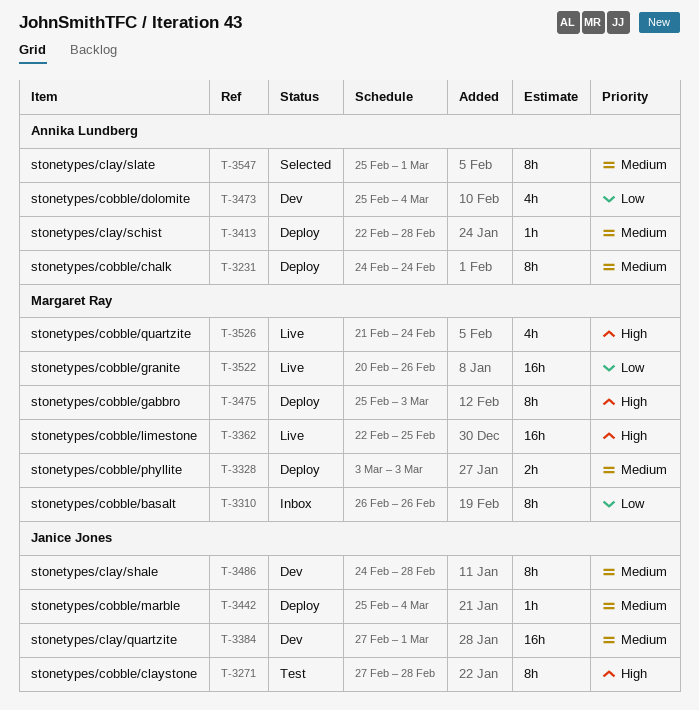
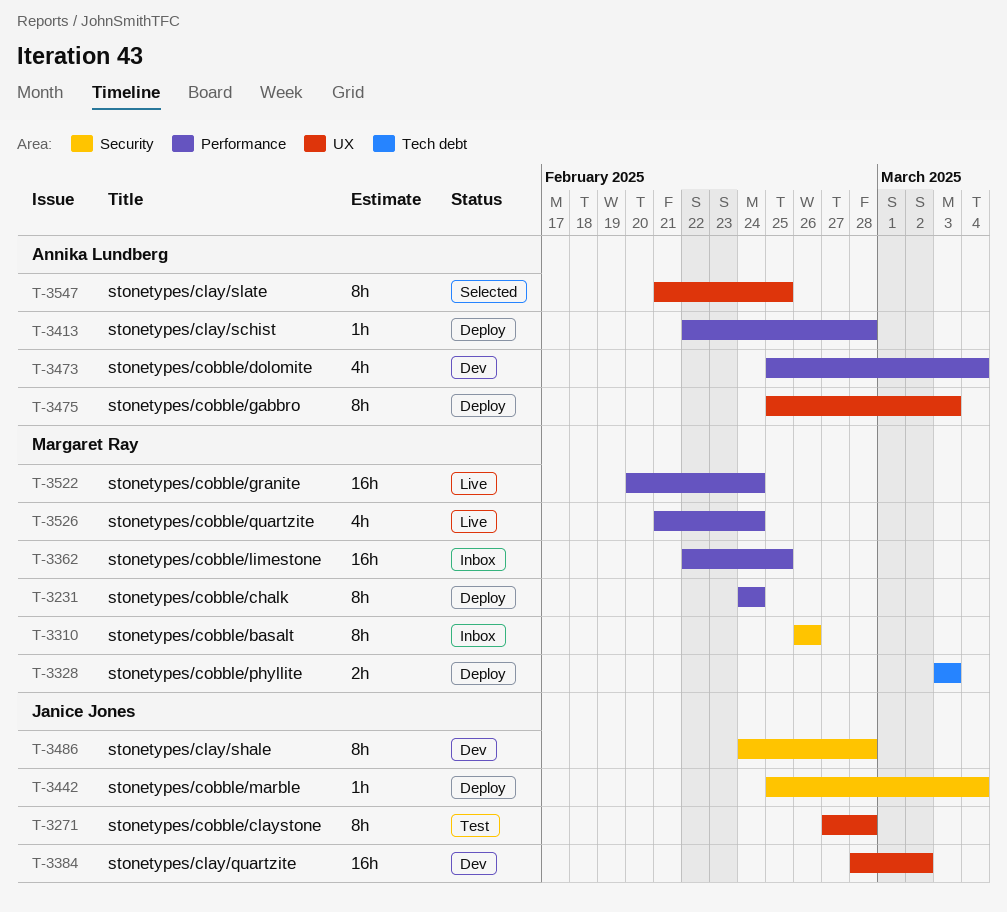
T-3231, owner: Annika Lundberg -> Margaret Ray
T-3362, status: Live -> Inbox
T-3384, start: Feb 27 -> Feb 28
T-3384, due: Mar 1 -> Mar 2
T-3475, owner: Margaret Ray -> Annika Lundberg
T-3522, due: Feb 26 -> Feb 24
T-3547, start: Feb 25 -> Feb 21
T-3547, due: Mar 1 -> Feb 25

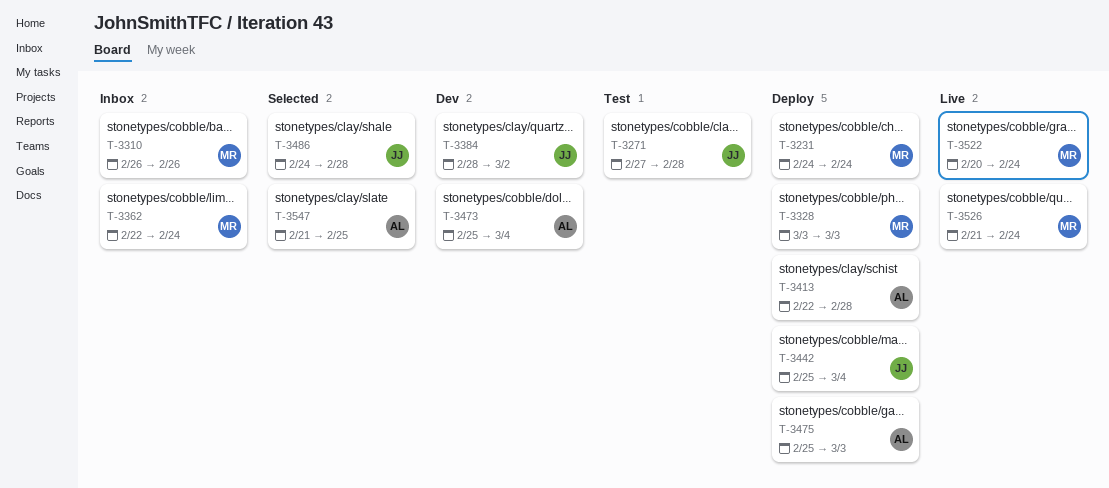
T-3362, due: Feb 25 -> Feb 24
T-3486, status: Dev -> Selected

